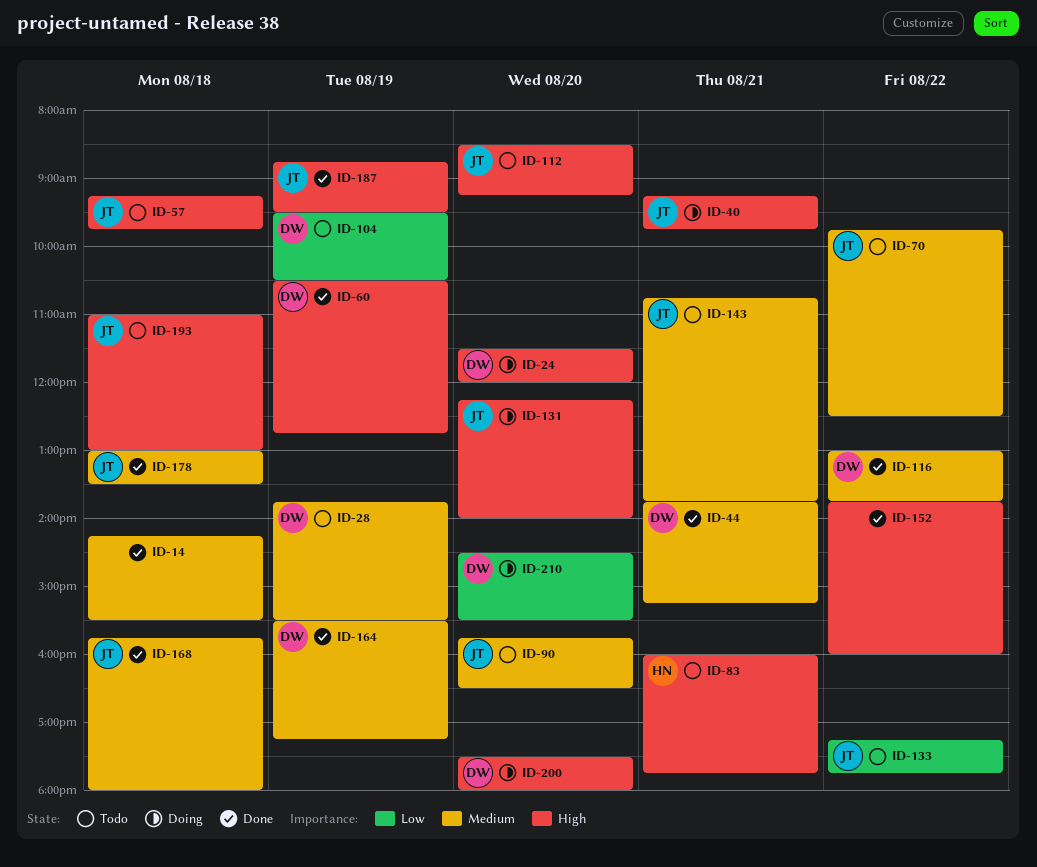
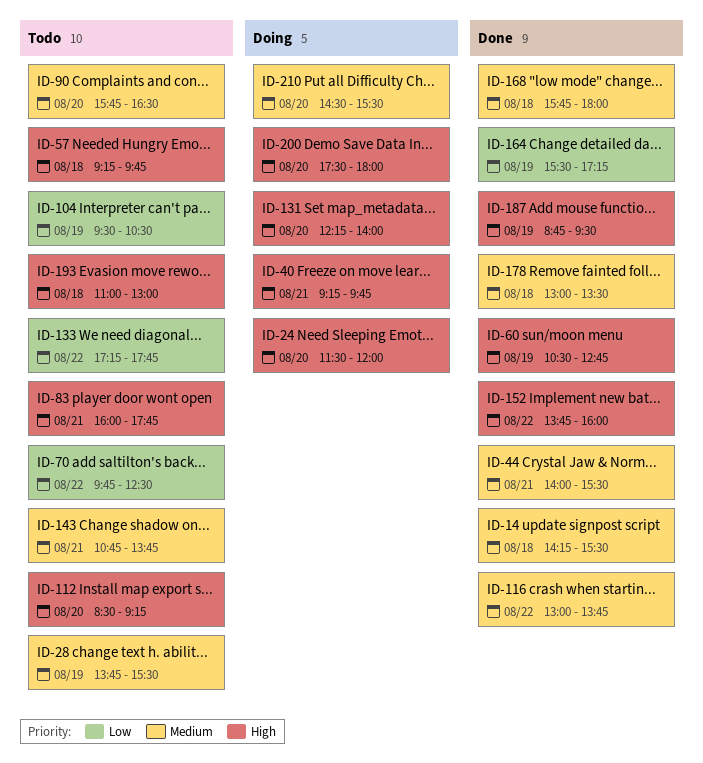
ID-44, begins: 13:45 -> 14:00
ID-44, ends: 15:15 -> 15:30
ID-70, priority: Medium -> Low
ID-164, priority: Medium -> Low
ID-210, priority: Low -> Medium

